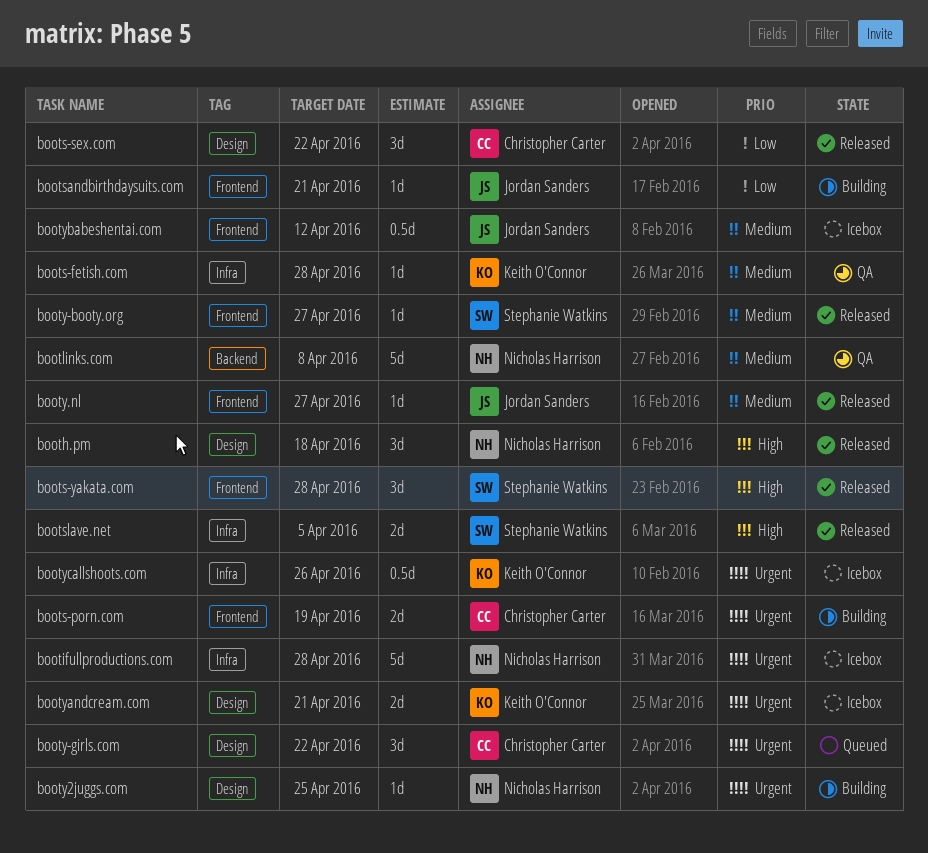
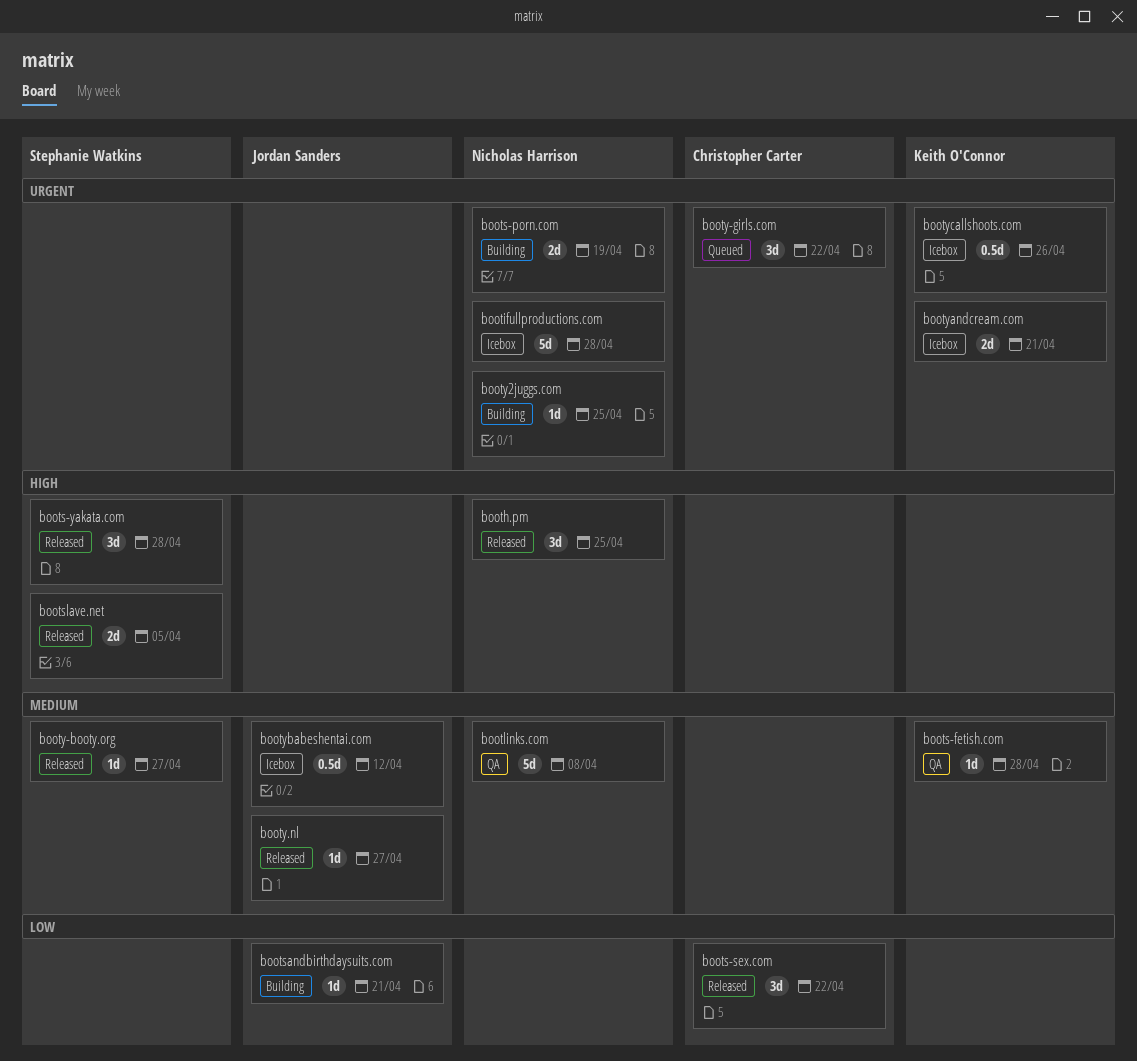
booth.pm, due: Apr 18 -> Apr 25
boots-porn.com, owner: Christopher Carter -> Nicholas Harrison

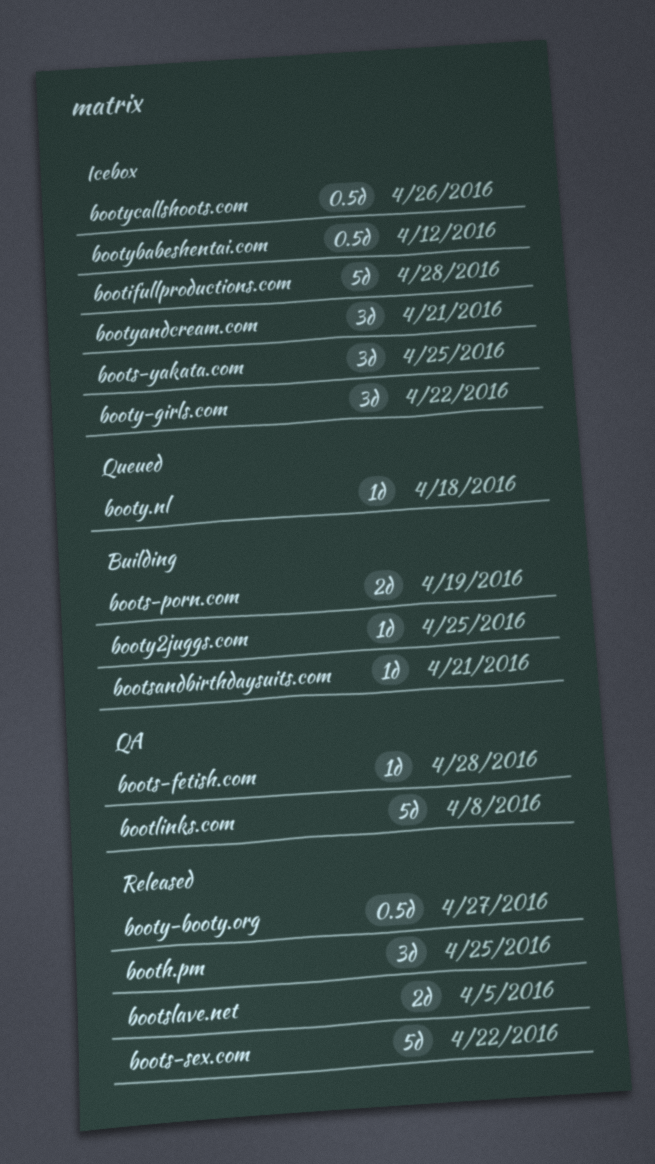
boots-sex.com, estimate: 3d -> 5d
boots-yakata.com, status: Released -> Icebox
boots-yakata.com, due: Apr 28 -> Apr 25
booty-booty.org, estimate: 1d -> 0.5d
booty-girls.com, status: Queued -> Icebox
booty.nl, status: Released -> Queued
booty.nl, due: Apr 27 -> Apr 18
bootyandcream.com, estimate: 2d -> 3d

